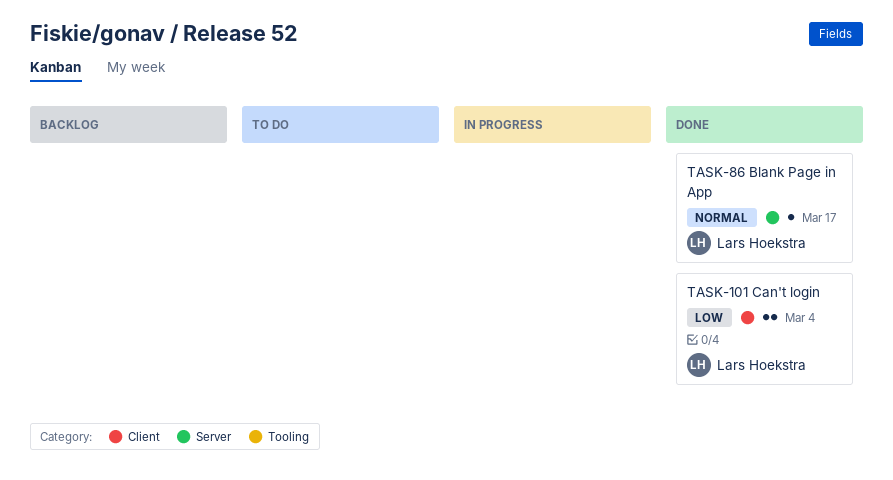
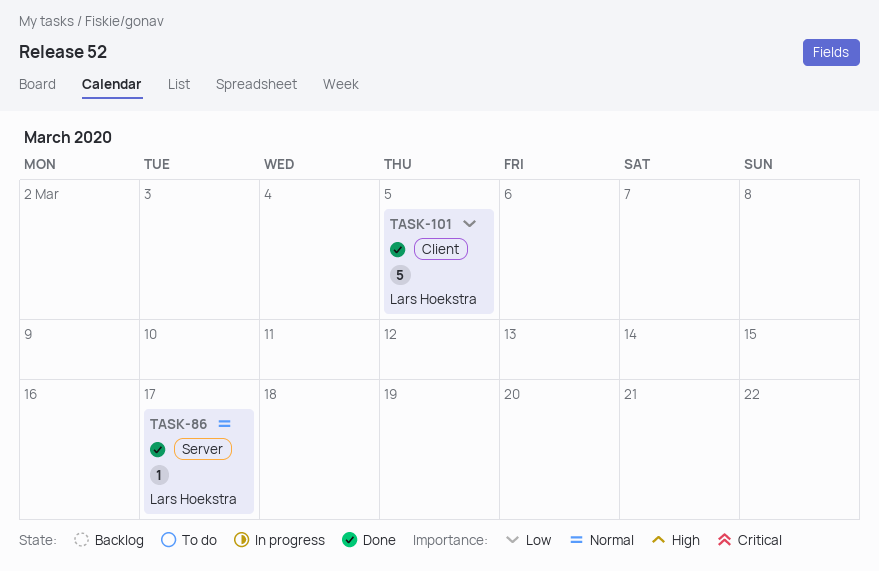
TASK-101, estimate: 2 -> 5
TASK-101, due: Mar 4 -> Mar 5

